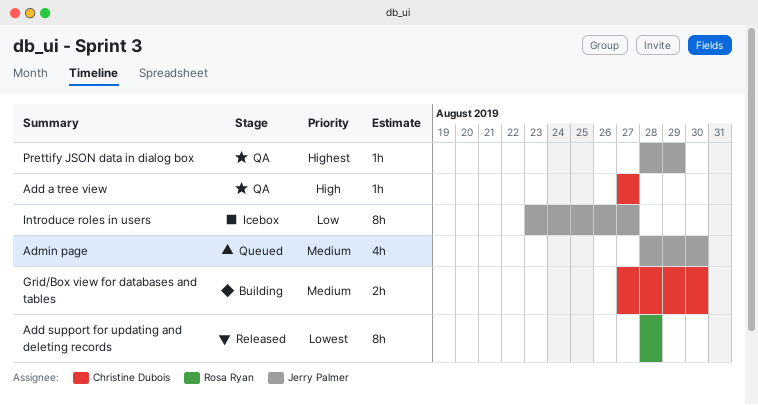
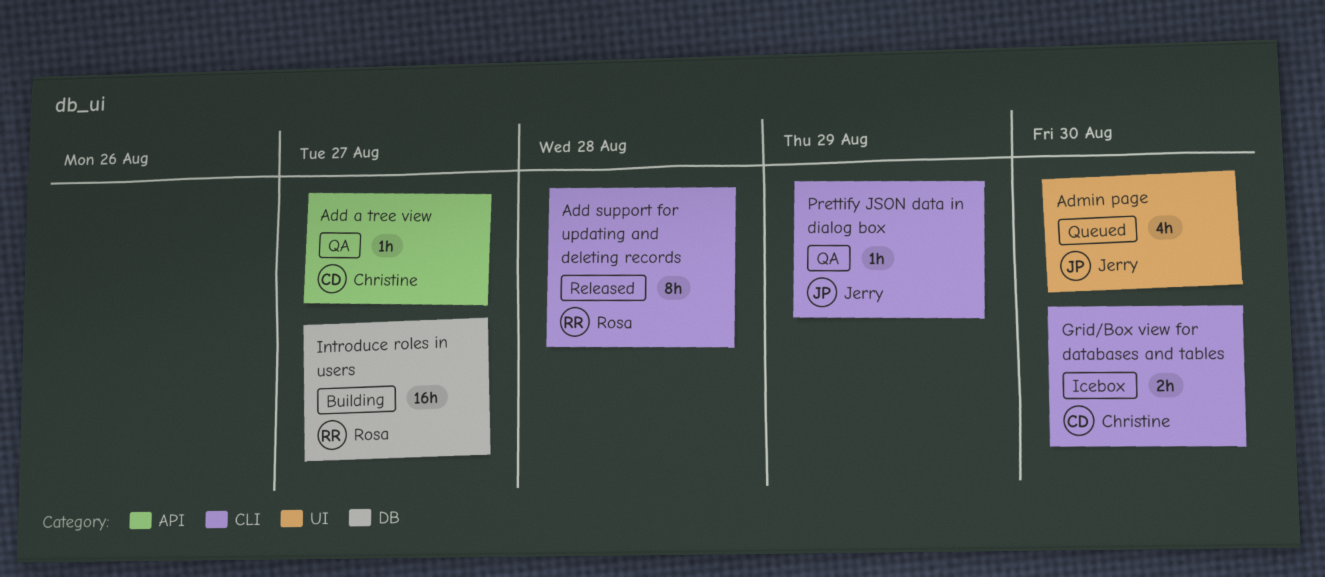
Grid/Box view for databases and tables, status: Building -> Icebox
Introduce roles in users, status: Icebox -> Building
Introduce roles in users, owner: Jerry Palmer -> Rosa Ryan
Introduce roles in users, estimate: 8h -> 16h

